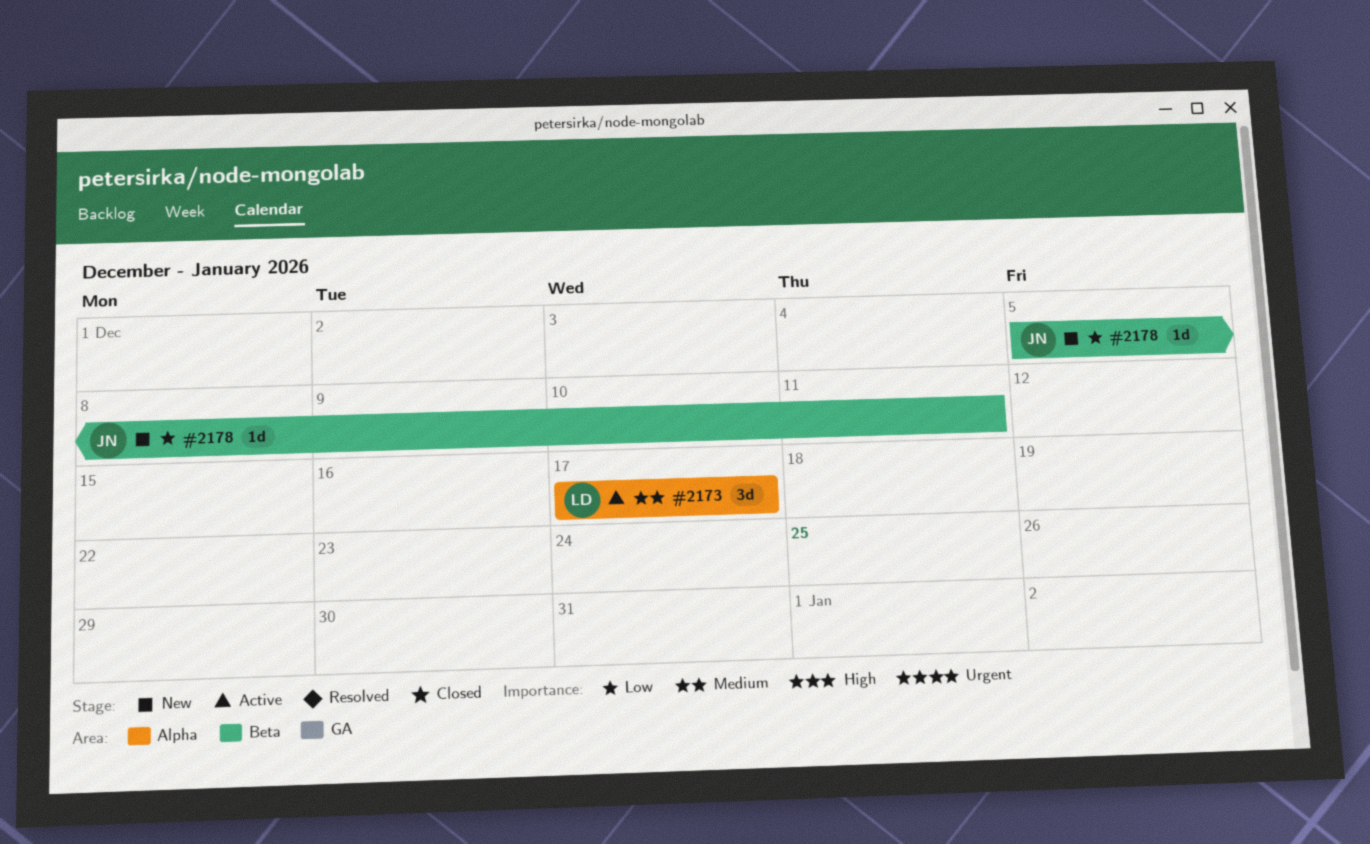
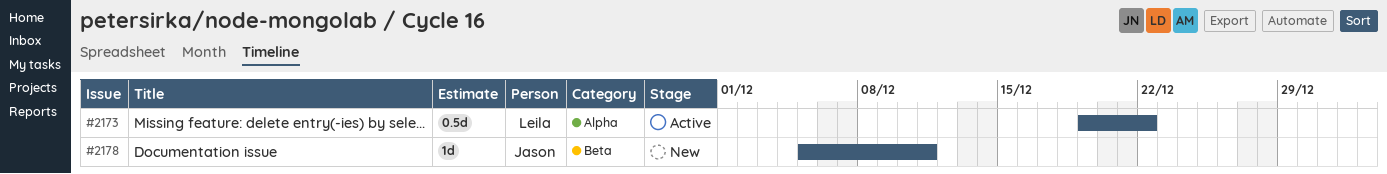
#2173, estimate: 3d -> 0.5d
#2173, start: Dec 17 -> Dec 19
#2173, due: Dec 17 -> Dec 22

